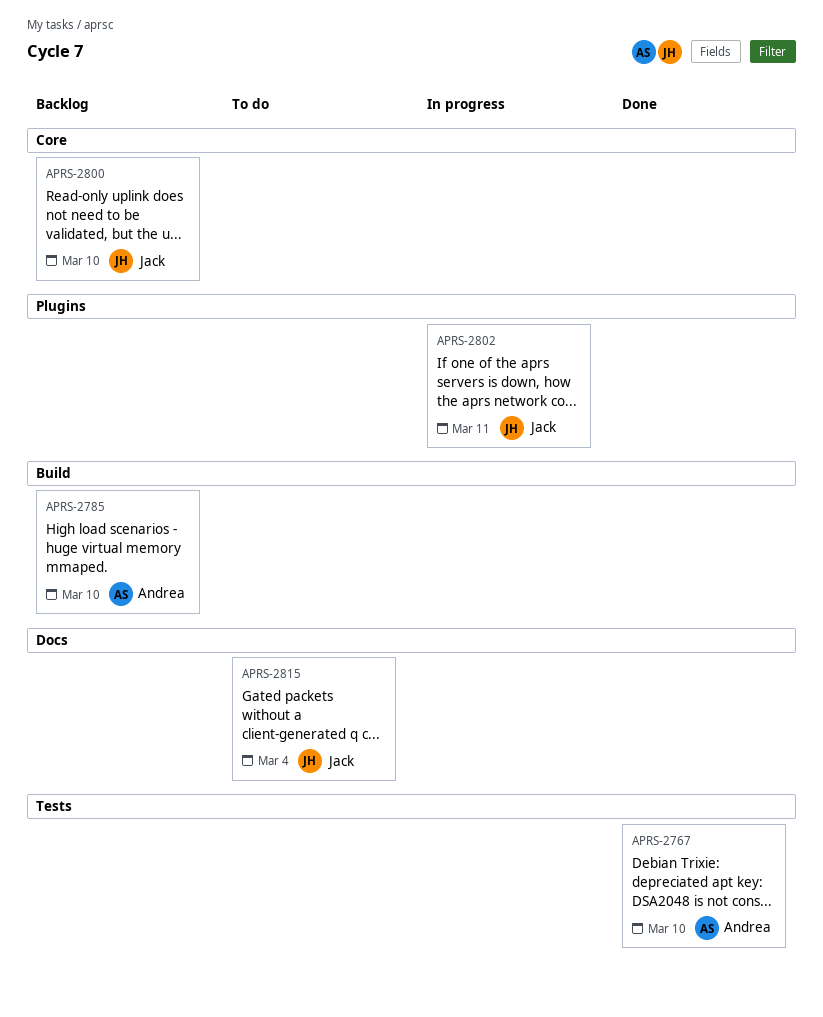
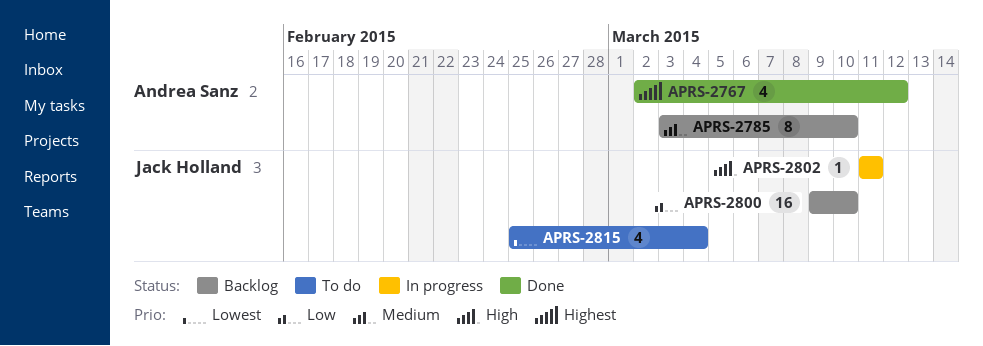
APRS-2767, due: Mar 10 -> Mar 12

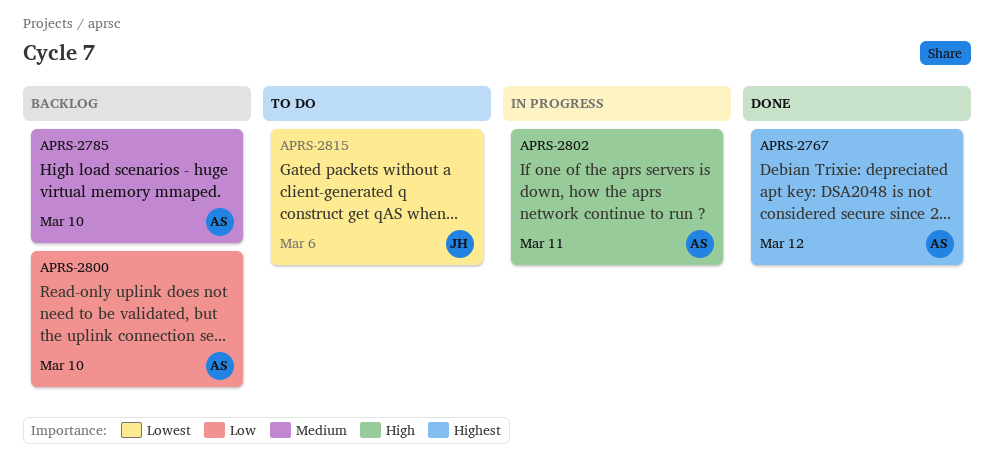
APRS-2800, owner: Jack Holland -> Andrea Sanz
APRS-2802, owner: Jack Holland -> Andrea Sanz
APRS-2815, due: Mar 4 -> Mar 6

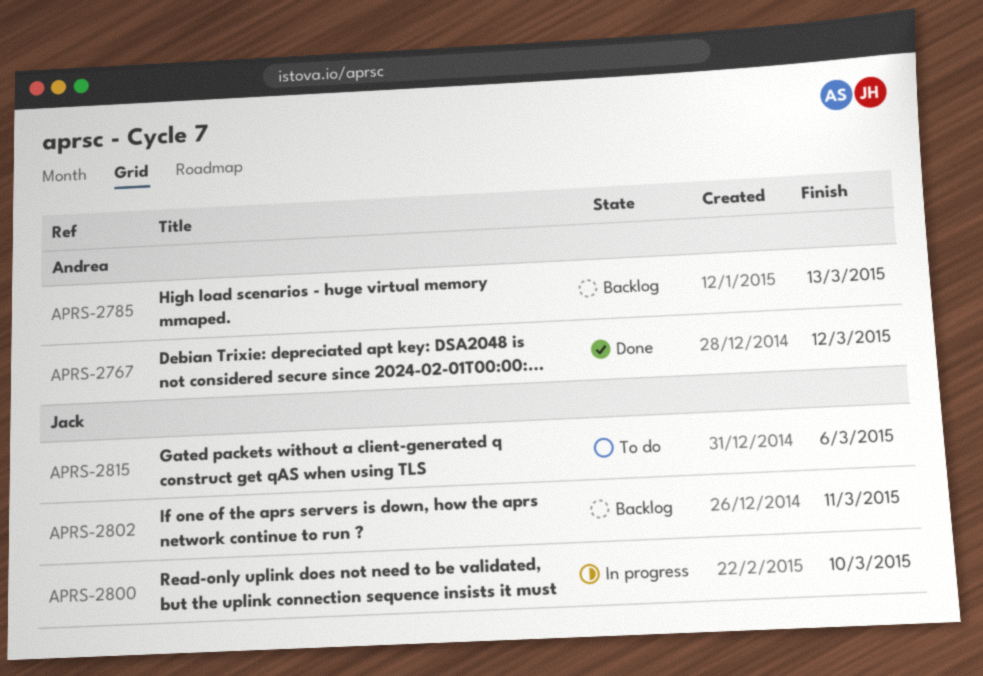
APRS-2785, due: Mar 10 -> Mar 13
APRS-2800, status: Backlog -> In progress
APRS-2800, owner: Andrea -> Jack
APRS-2802, status: In progress -> Backlog
APRS-2802, owner: Andrea -> Jack

